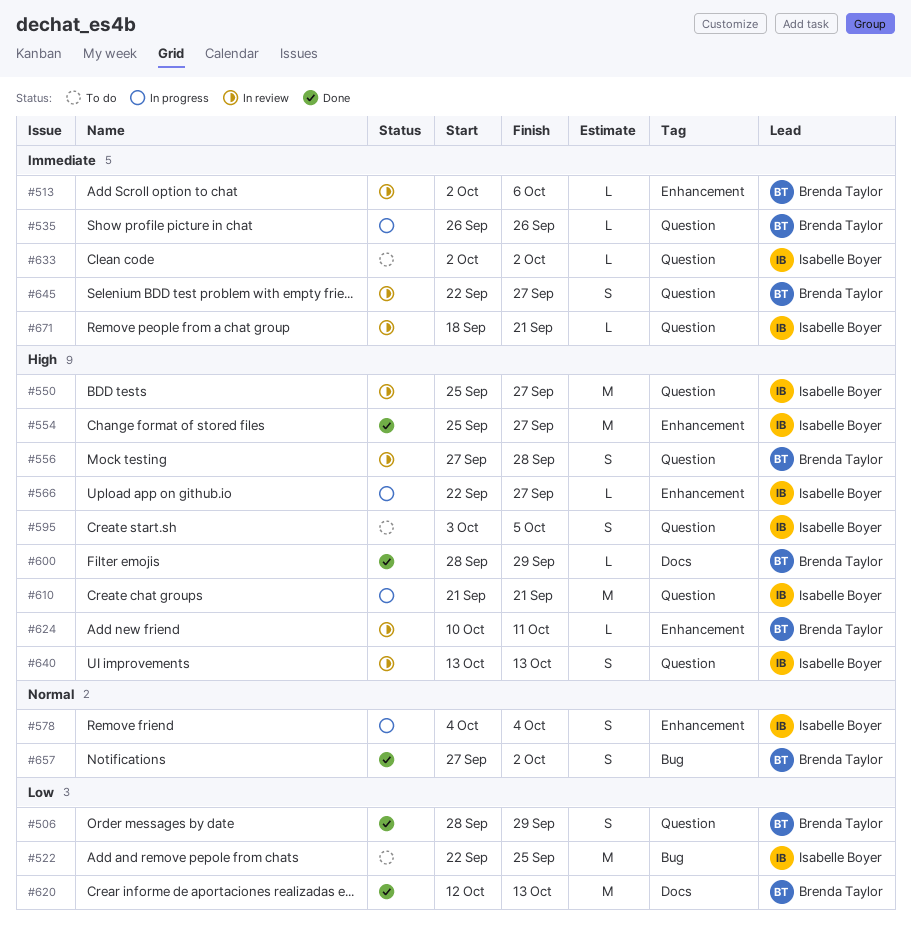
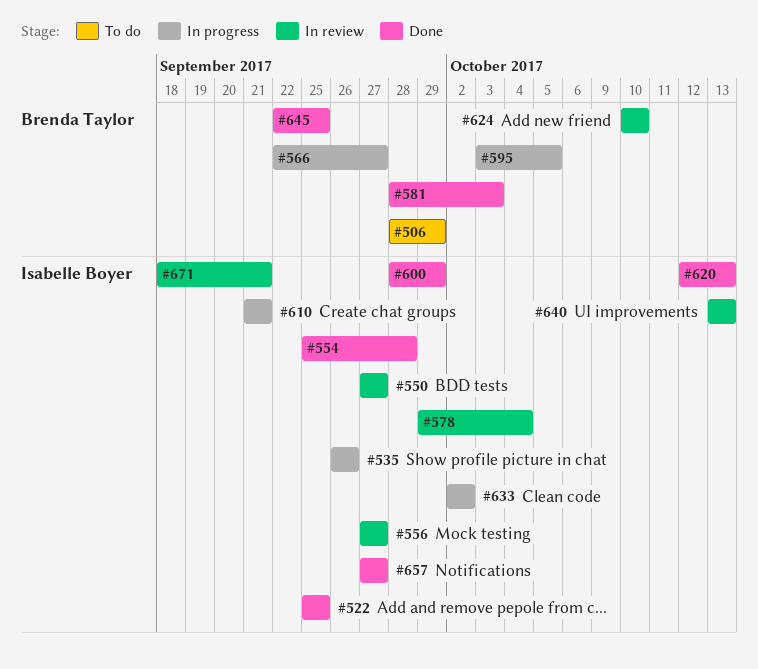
#506, status: Done -> To do
#513: present -> none
#522, status: To do -> Done
#522, start: Sep 22 -> Sep 25
#535, owner: Brenda Taylor -> Isabelle Boyer
#550, start: Sep 25 -> Sep 27
#554, due: Sep 27 -> Sep 28
#556, owner: Brenda Taylor -> Isabelle Boyer
#556, due: Sep 28 -> Sep 27
#566, owner: Isabelle Boyer -> Brenda Taylor
#578, status: In progress -> In review
#578, start: Oct 4 -> Sep 29
#581: none -> present
#595, status: To do -> In progress
#595, owner: Isabelle Boyer -> Brenda Taylor
#600, owner: Brenda Taylor -> Isabelle Boyer
#620, owner: Brenda Taylor -> Isabelle Boyer
#624, due: Oct 11 -> Oct 10
#633, status: To do -> In progress
#645, status: In review -> Done
#645, due: Sep 27 -> Sep 25
#657, owner: Brenda Taylor -> Isabelle Boyer
#657, due: Oct 2 -> Sep 27

